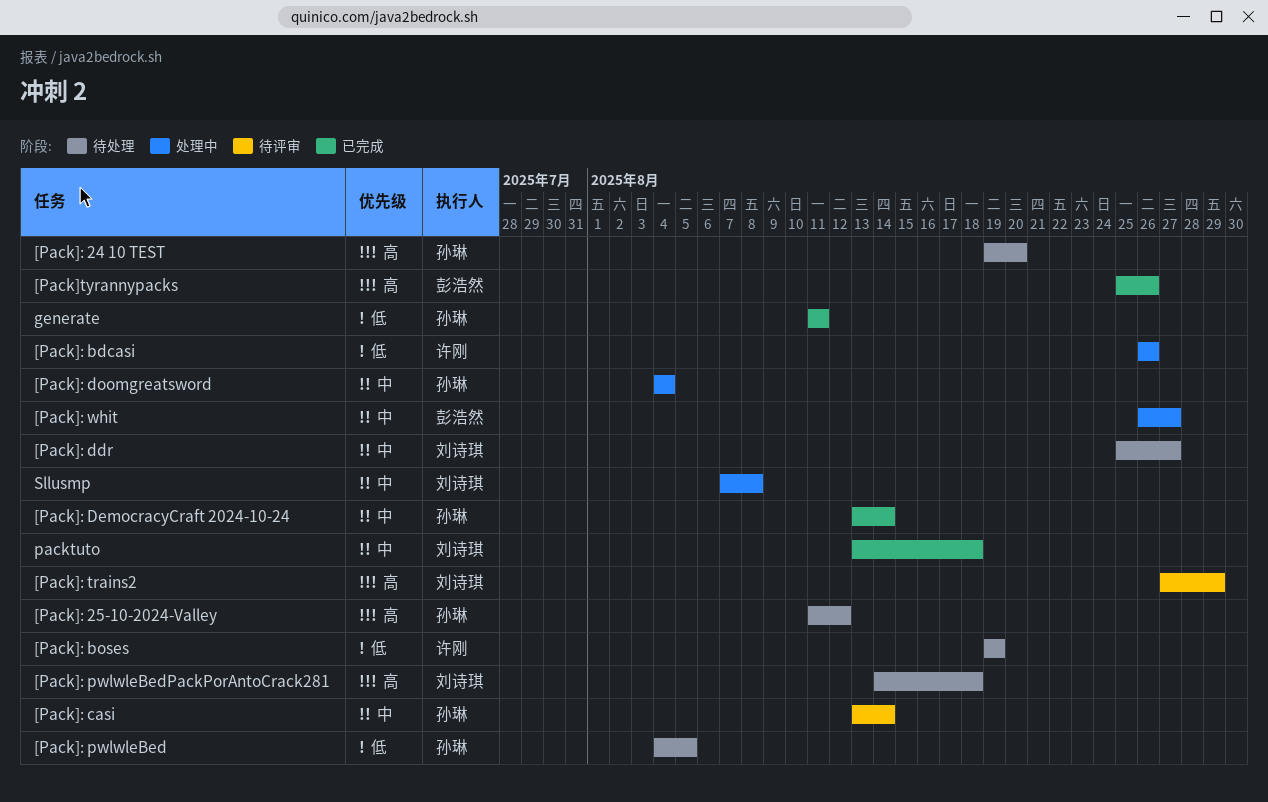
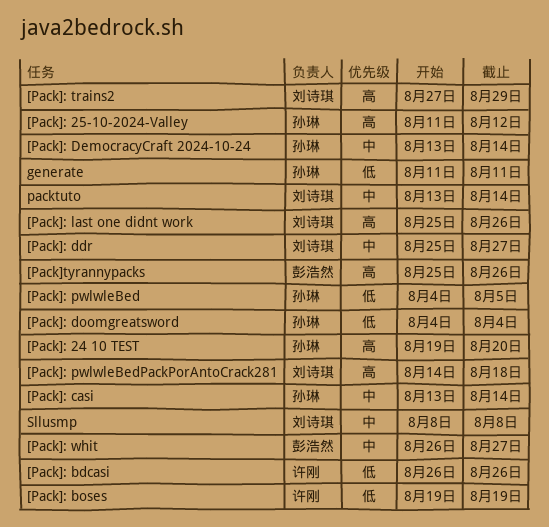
[Pack]: doomgreatsword, priority: 中 -> 低
[Pack]: last one didnt work: none -> present
packtuto, due: Aug 18 -> Aug 14
Sllusmp, start: Aug 7 -> Aug 8

